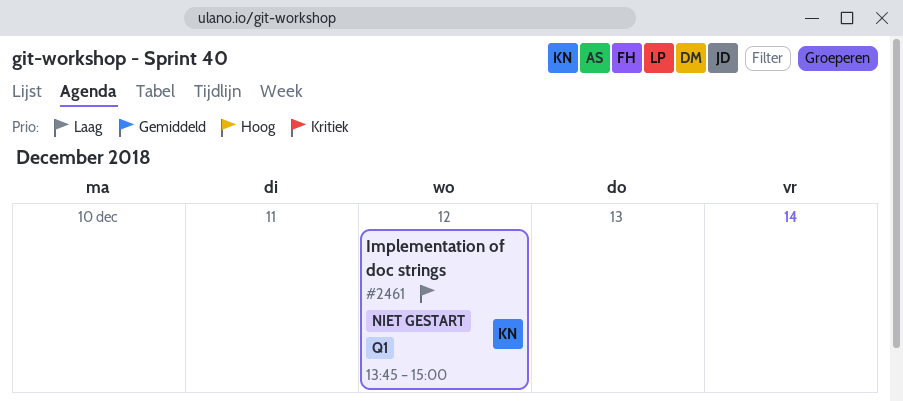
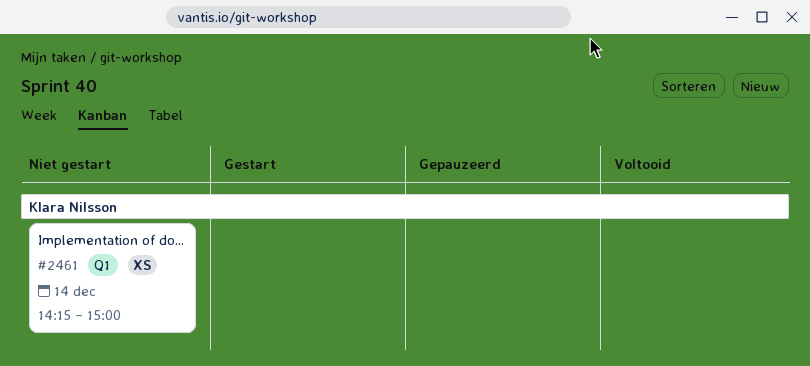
#2461, day: Dec 12 -> Dec 14
#2461, begins: 13:45 -> 14:15

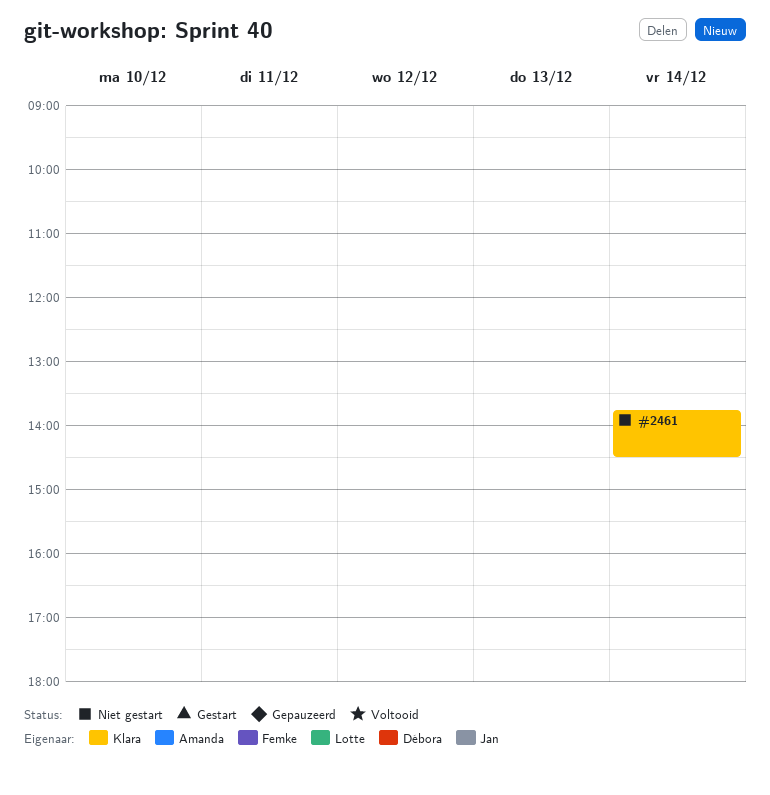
#2461, begins: 14:15 -> 13:45
#2461, ends: 15:00 -> 14:30

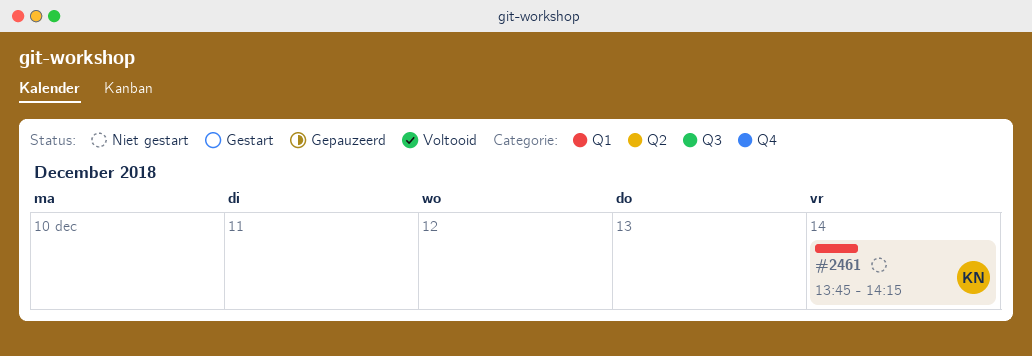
#2461, ends: 14:30 -> 14:15

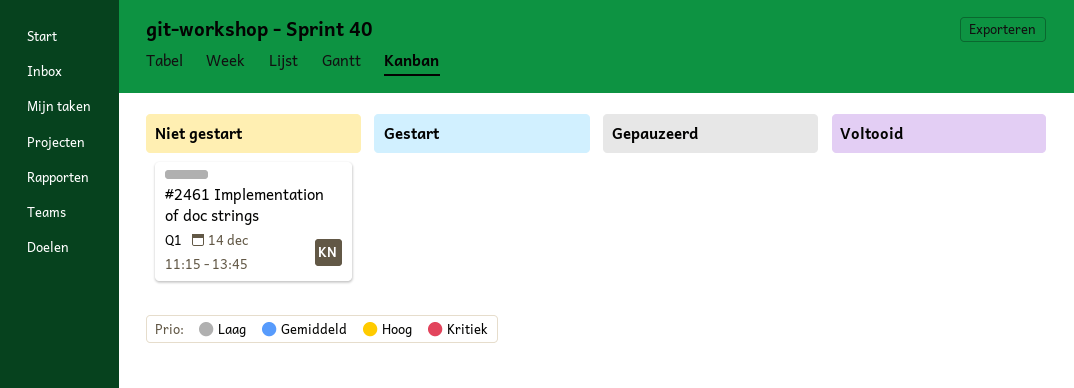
#2461, begins: 13:45 -> 11:15
#2461, ends: 14:15 -> 13:45

